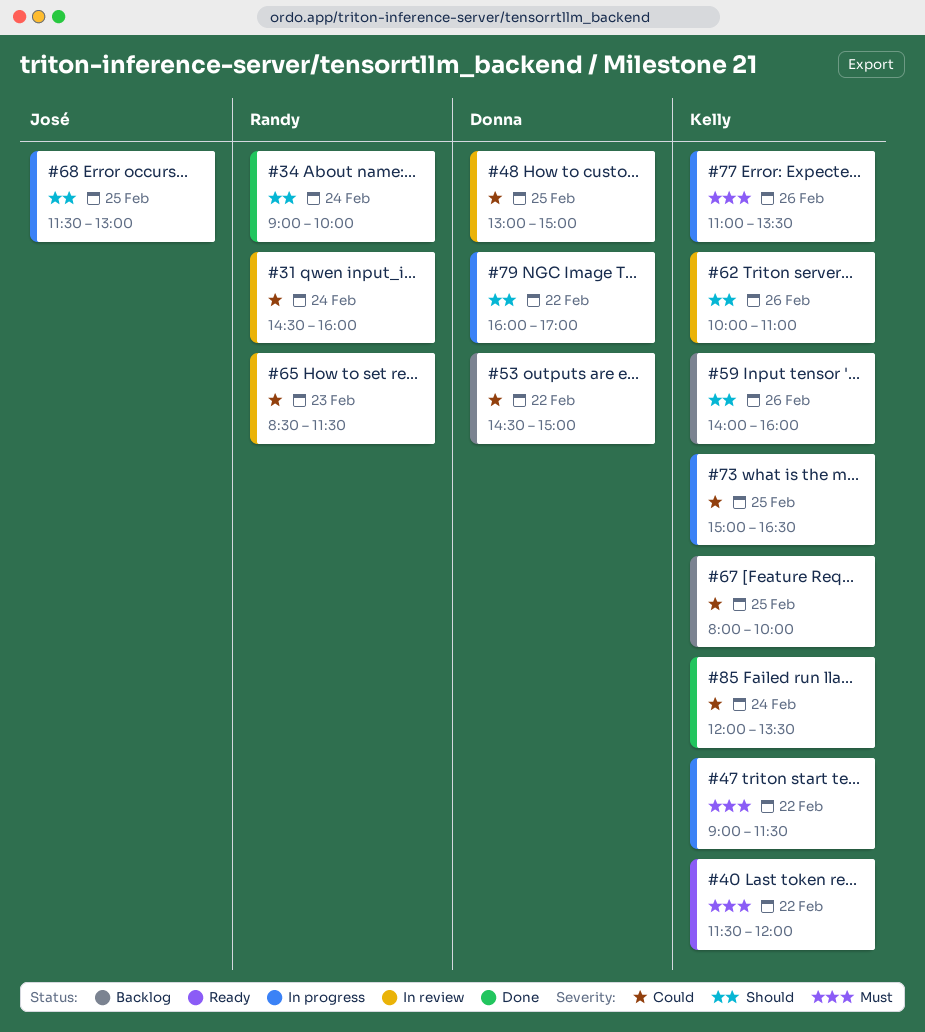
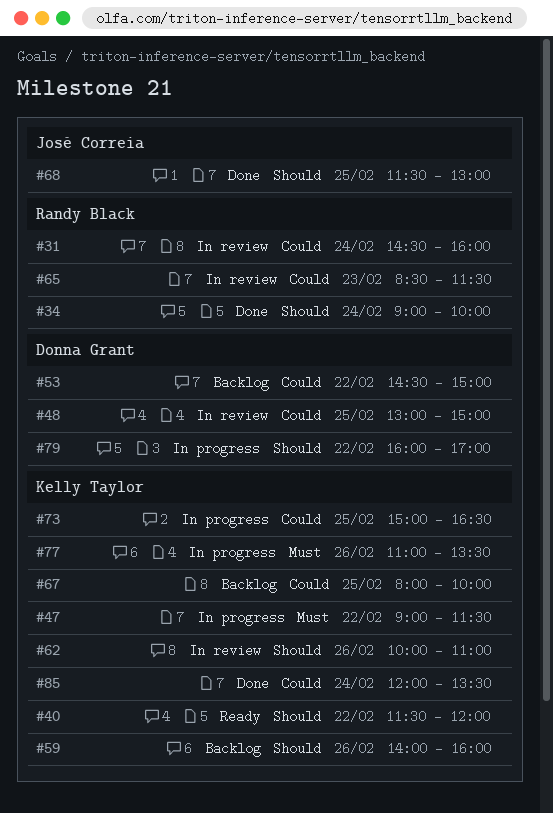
#40, priority: Must -> Should
#68, status: In progress -> Done

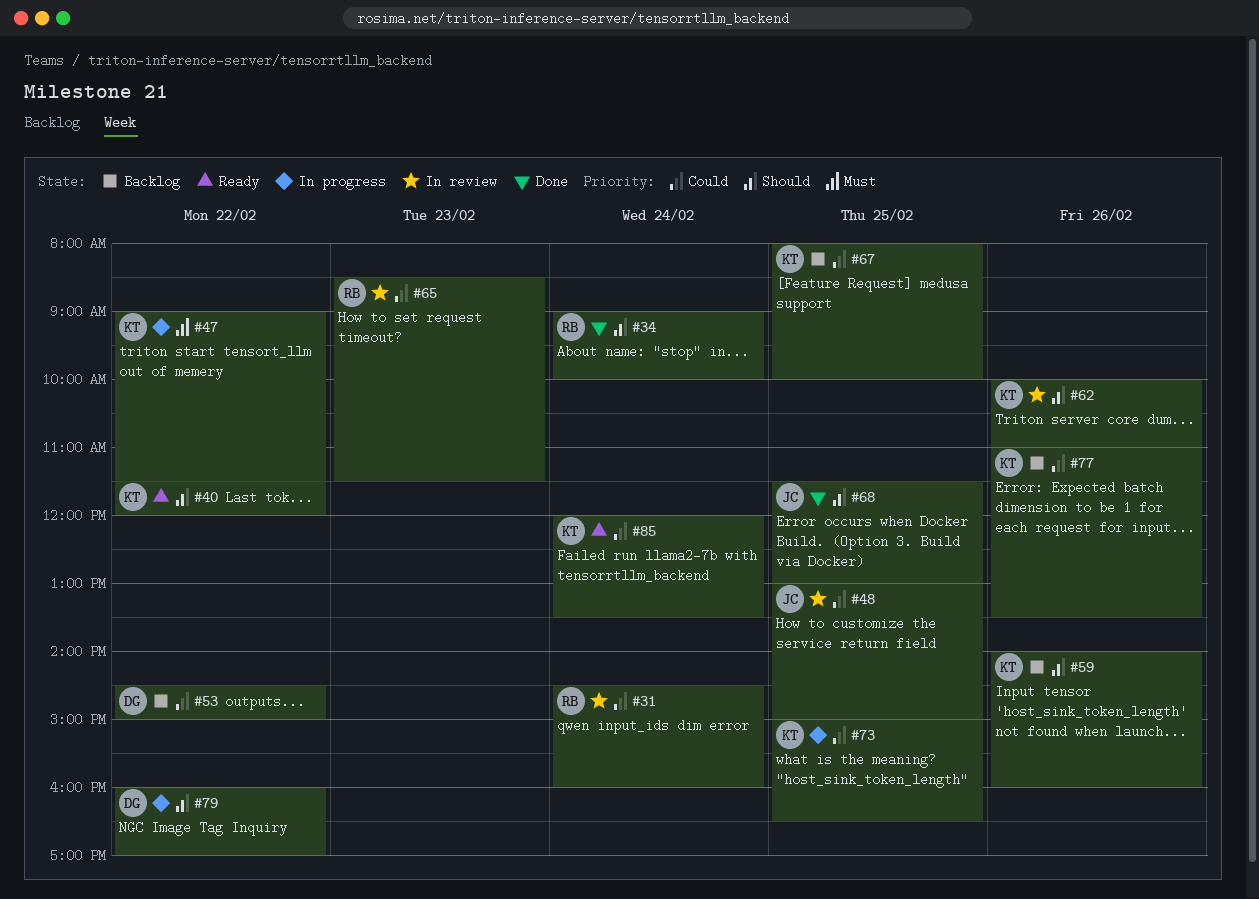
#48, owner: Donna Grant -> José Correia
#77, status: In progress -> Backlog
#77, priority: Must -> Could
#85, status: Done -> Ready

